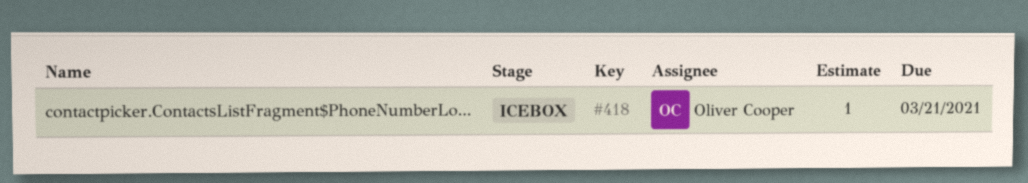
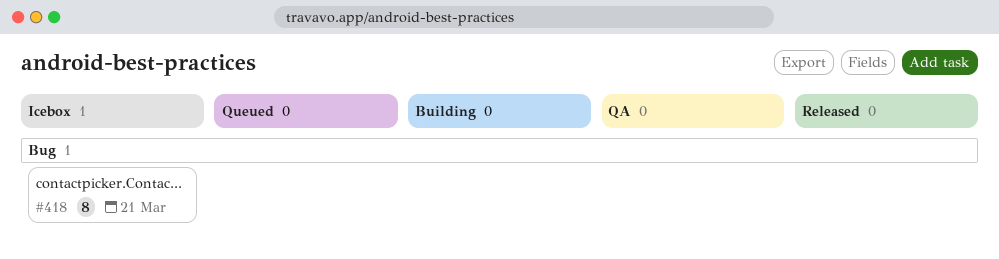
#418, estimate: 1 -> 8

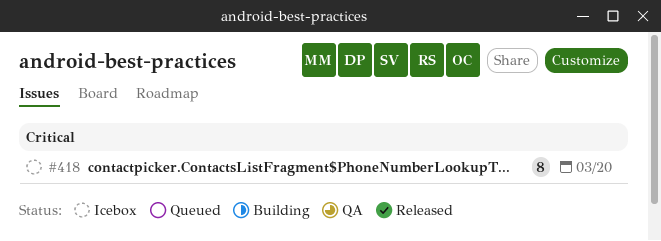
#418, due: Mar 21 -> Mar 20

